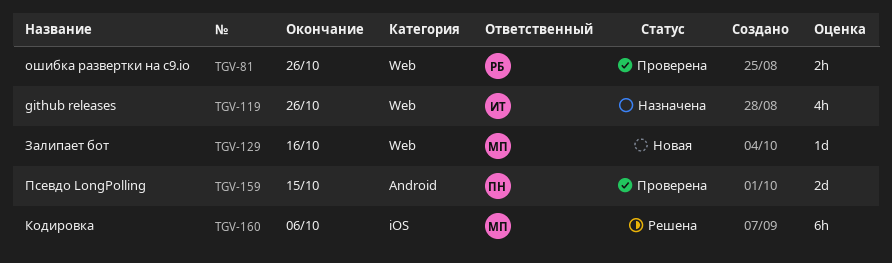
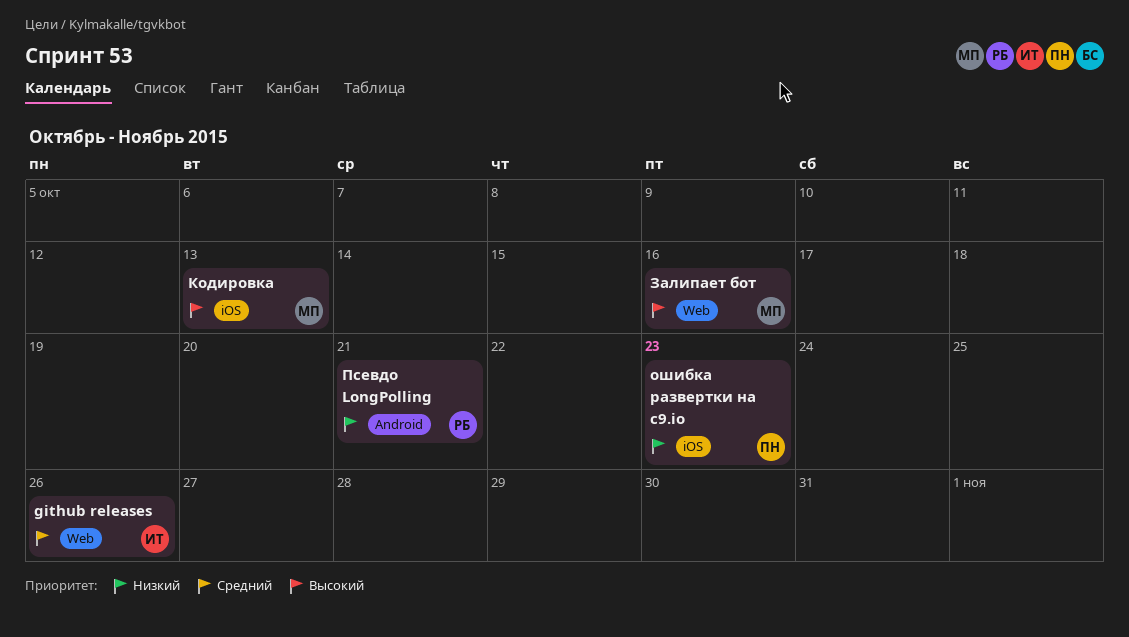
Кодировка, due: Oct 6 -> Oct 13
ошибка развертки на c9.io, owner: РБ -> ПН
ошибка развертки на c9.io, label: Web -> iOS
ошибка развертки на c9.io, due: Oct 26 -> Oct 23
Псевдо LongPolling, owner: ПН -> РБ
Псевдо LongPolling, due: Oct 15 -> Oct 21

